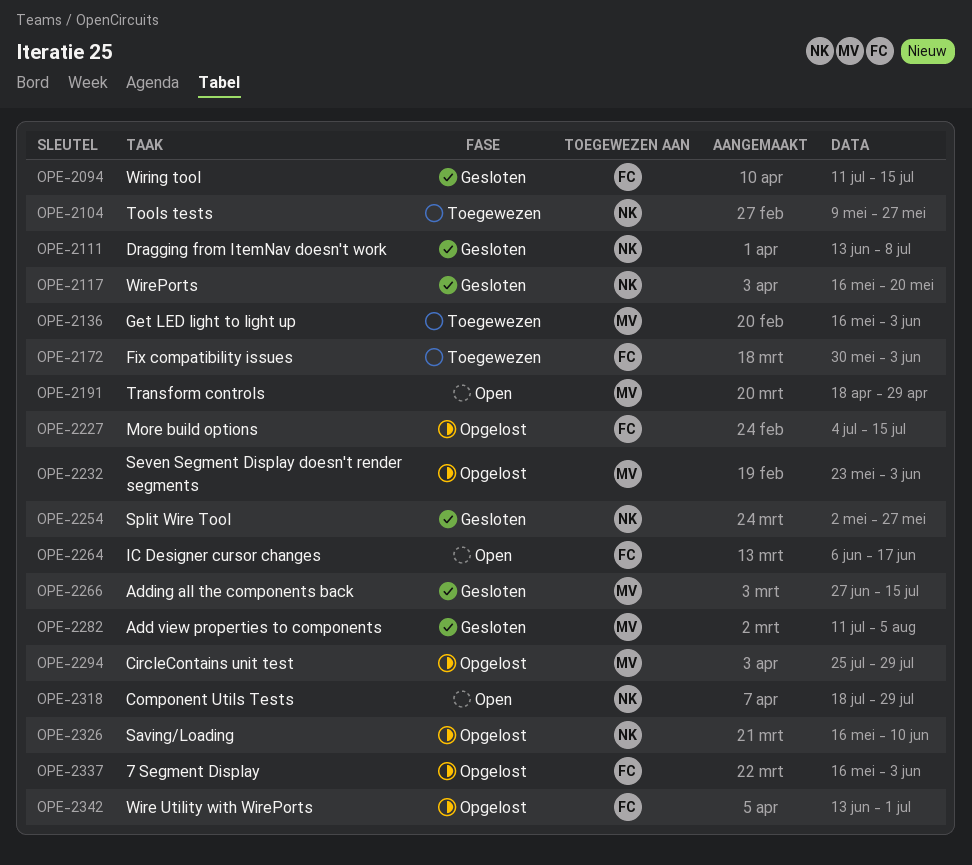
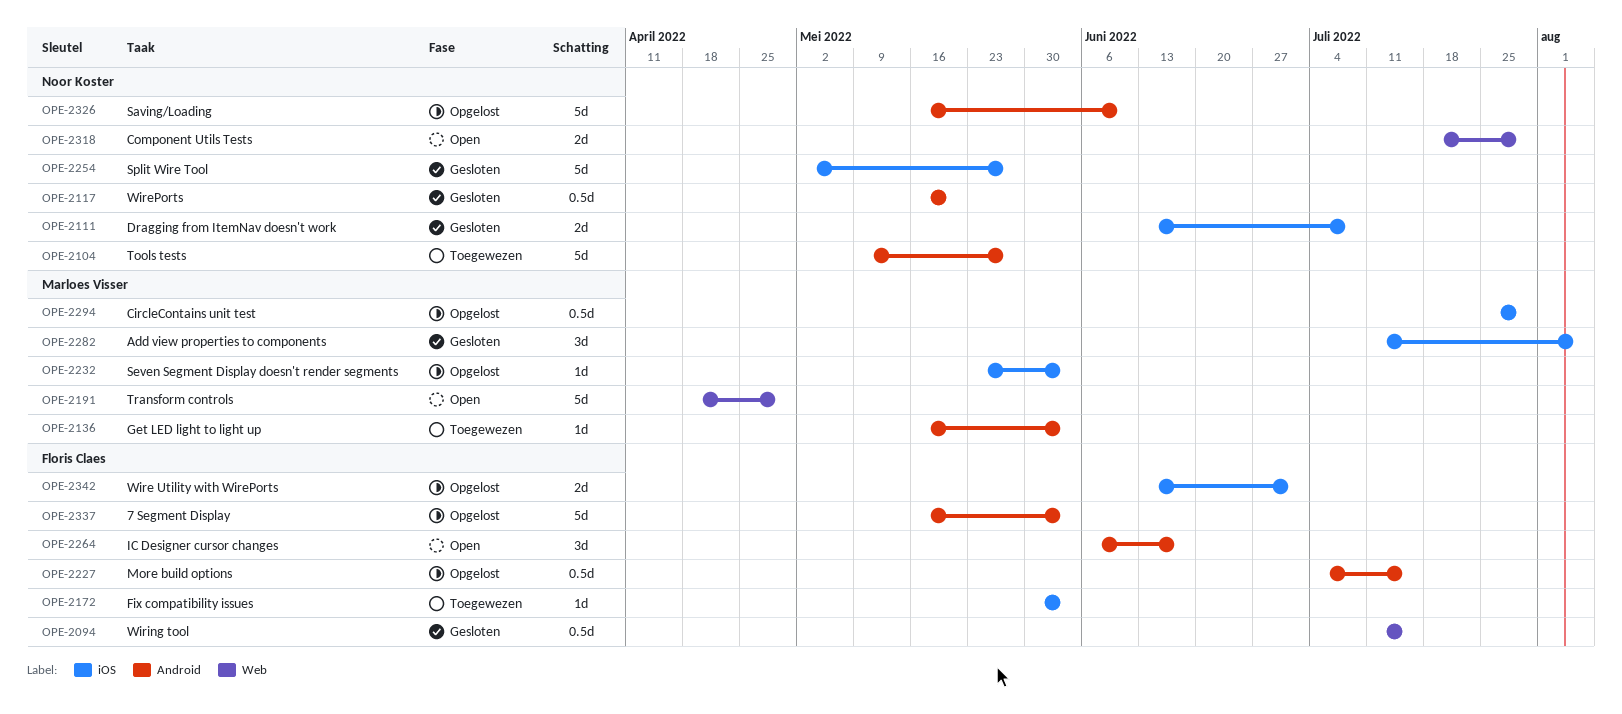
OPE-2266: present -> none

